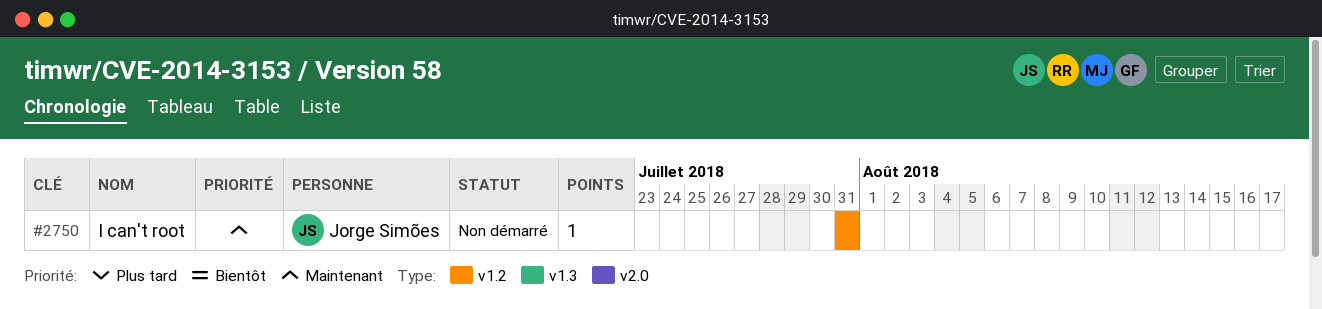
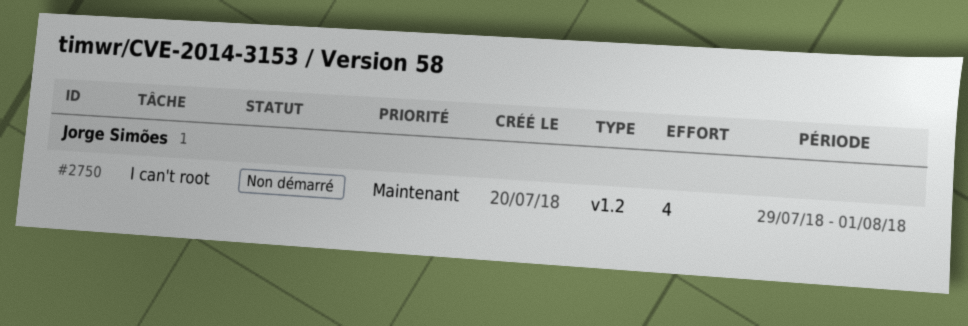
#2750, estimate: 1 -> 4
#2750, start: Jul 31 -> Jul 29
#2750, due: Jul 31 -> Aug 1

